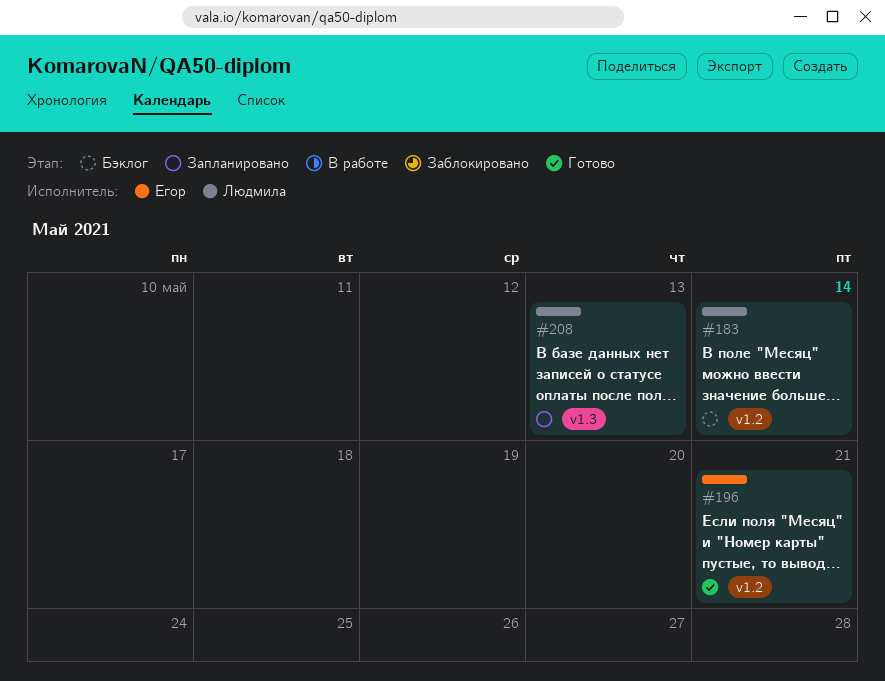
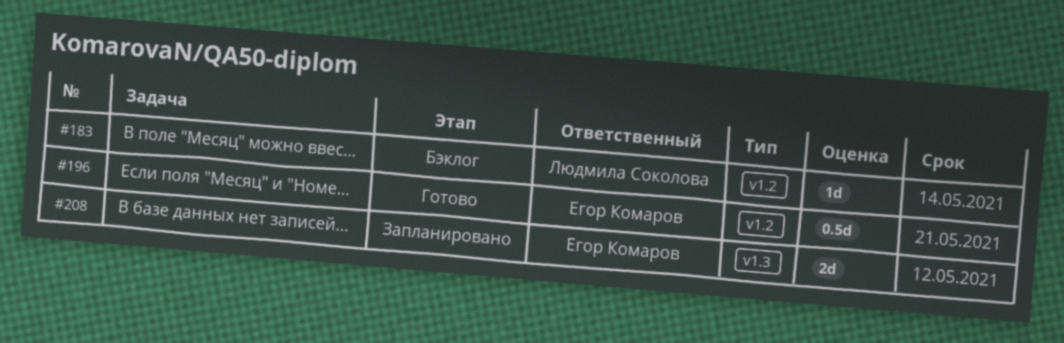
#208, owner: Людмила Соколова -> Егор Комаров
#208, due: May 13 -> May 12

